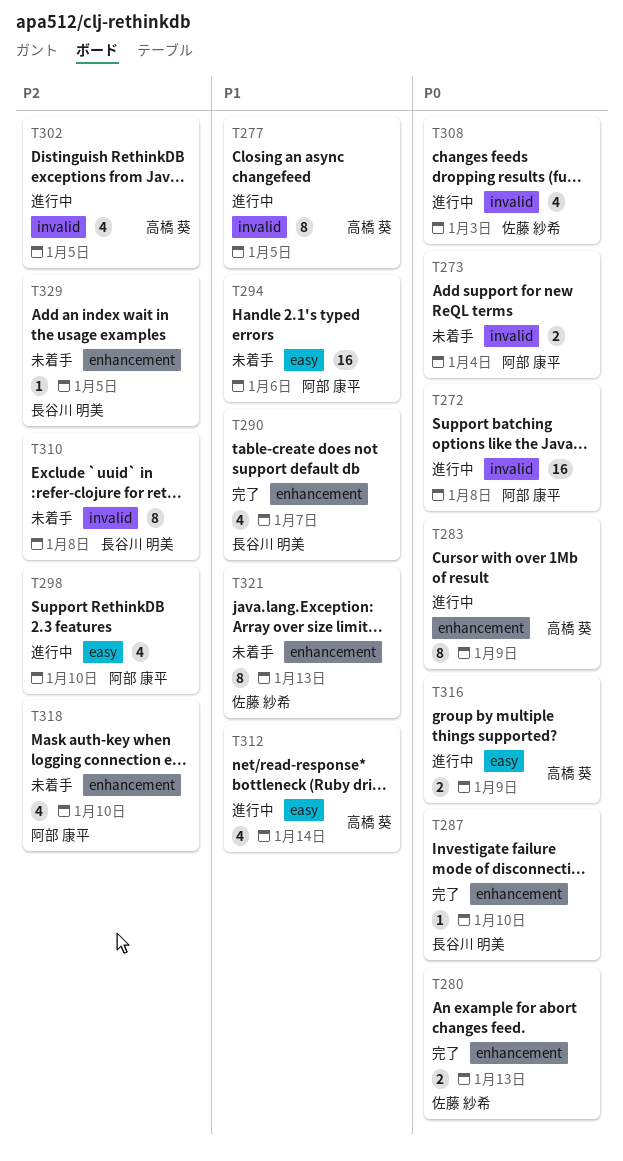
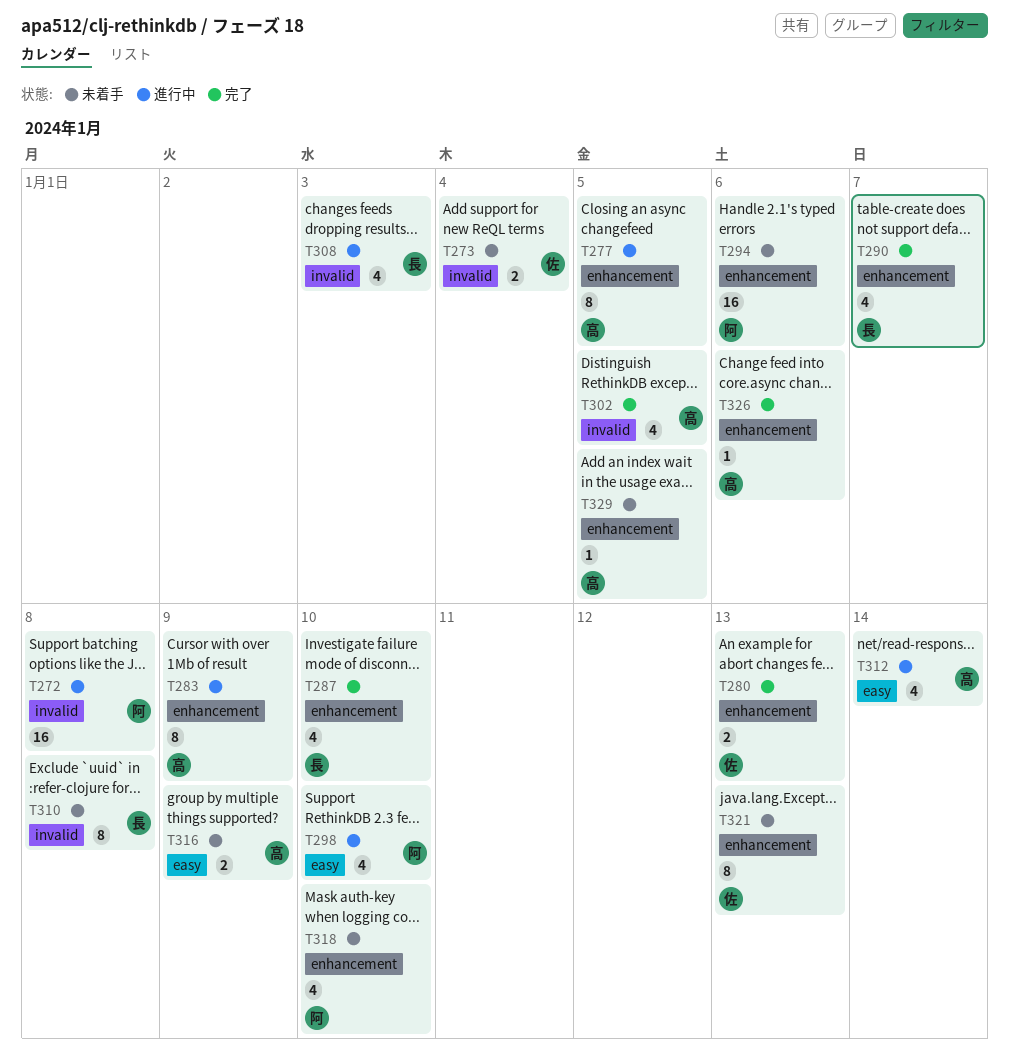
T273, owner: 阿部 康平 -> 佐藤 紗希
T277, label: invalid -> enhancement
T287, estimate: 1 -> 4
T294, label: easy -> enhancement
T302, status: 進行中 -> 完了
T308, owner: 佐藤 紗希 -> 長谷川 明美
T316, status: 進行中 -> 未着手
T326: none -> present
T329, owner: 長谷川 明美 -> 高橋 葵

